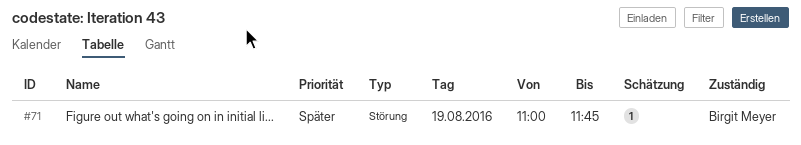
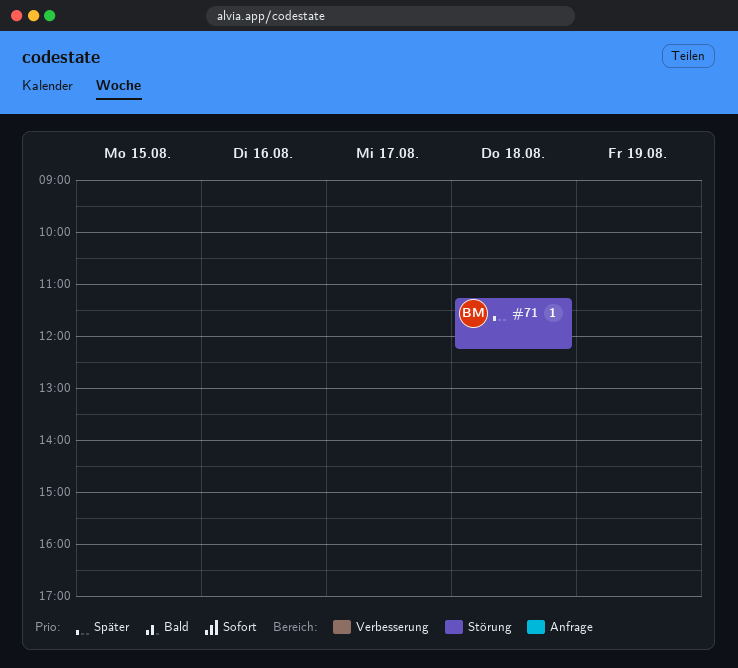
#71, day: Aug 19 -> Aug 18
#71, begins: 11:00 -> 11:15
#71, ends: 11:45 -> 12:15

